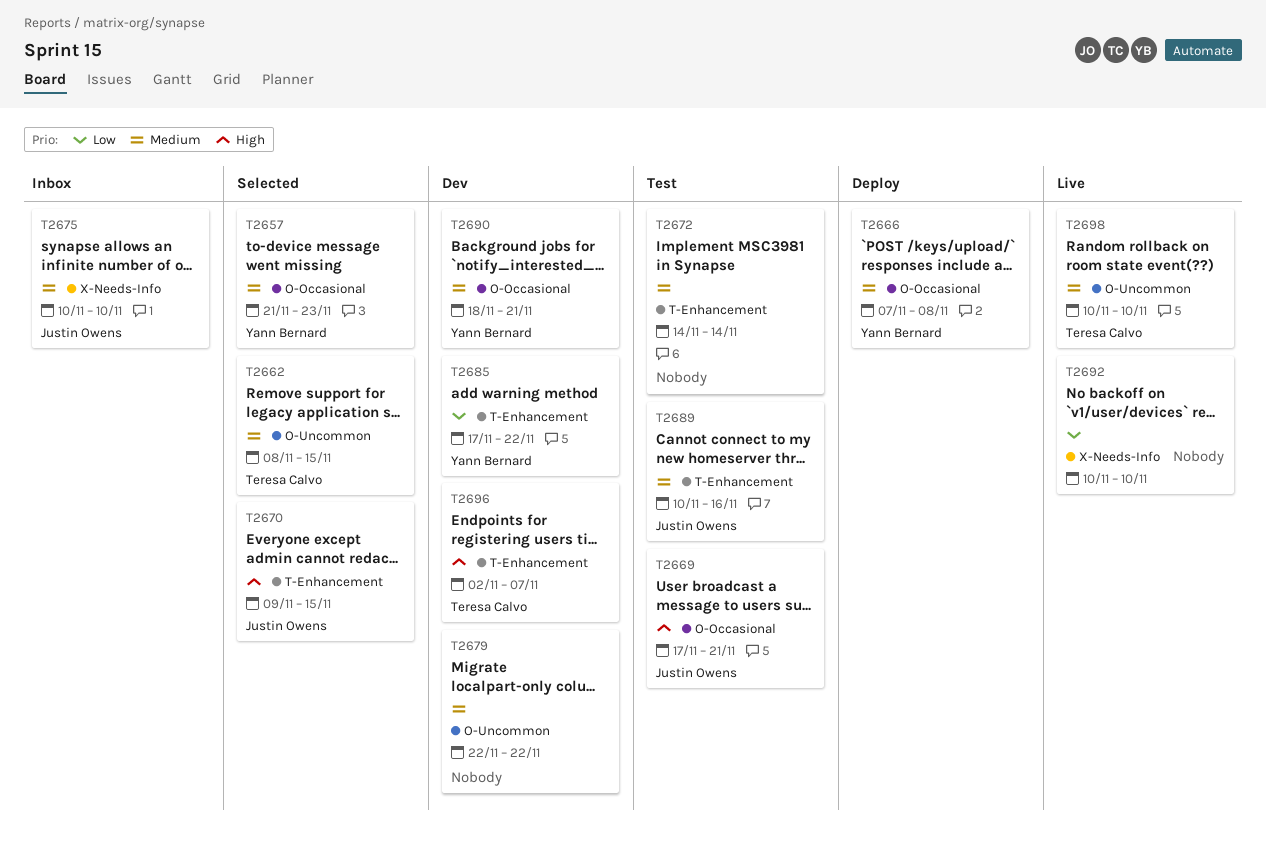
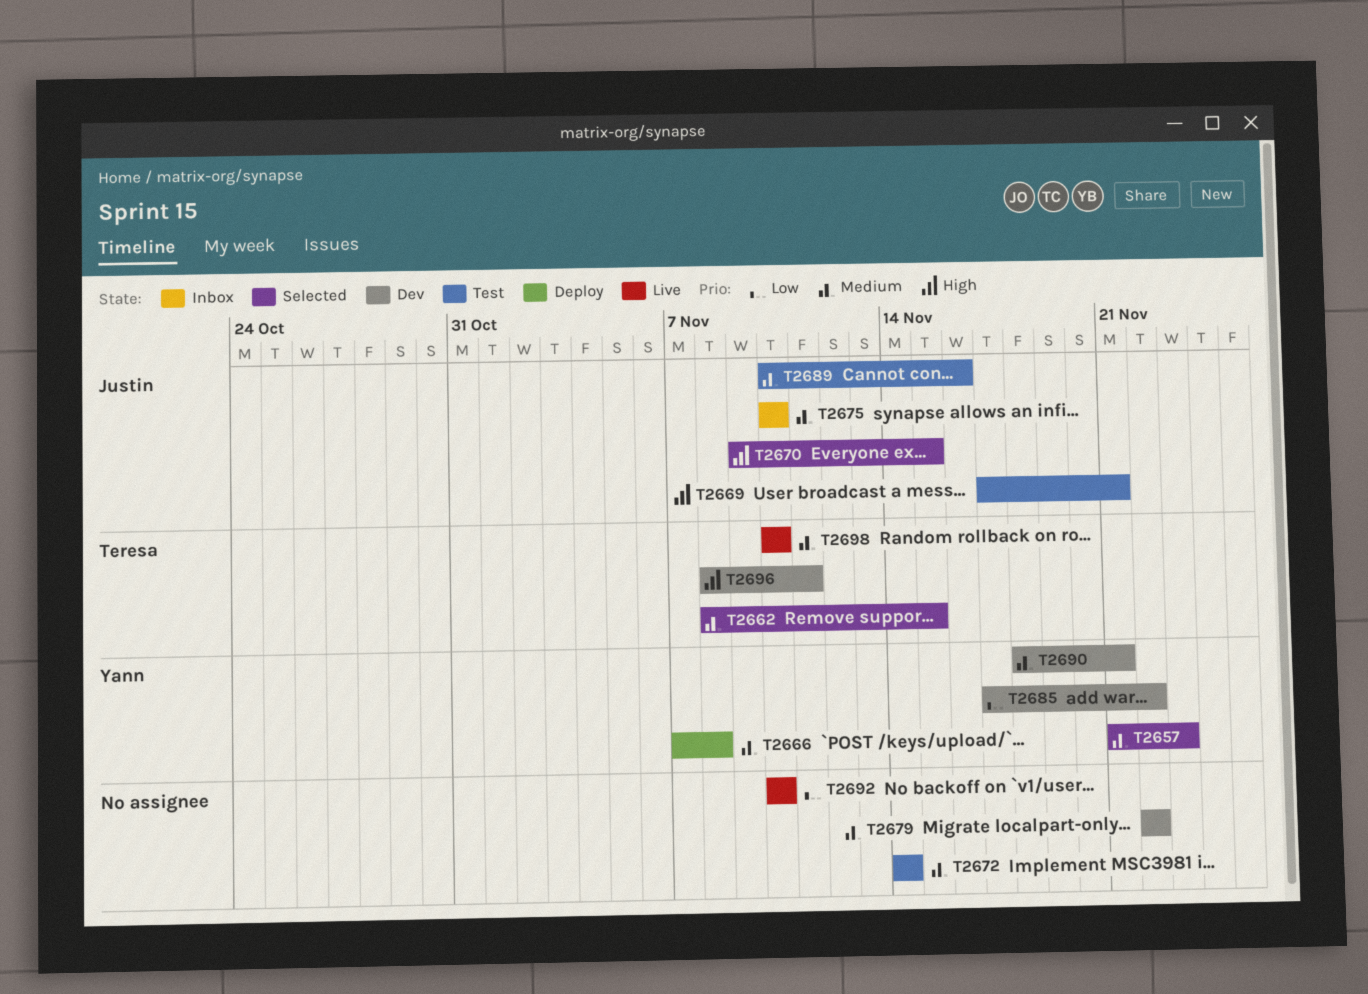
T2696, start: Nov 2 -> Nov 8
T2696, due: Nov 7 -> Nov 11

